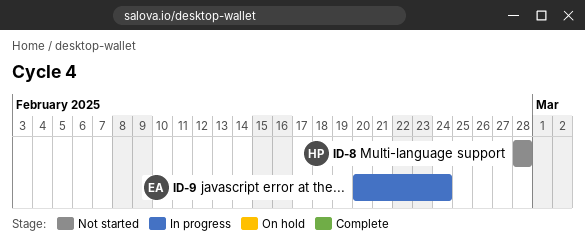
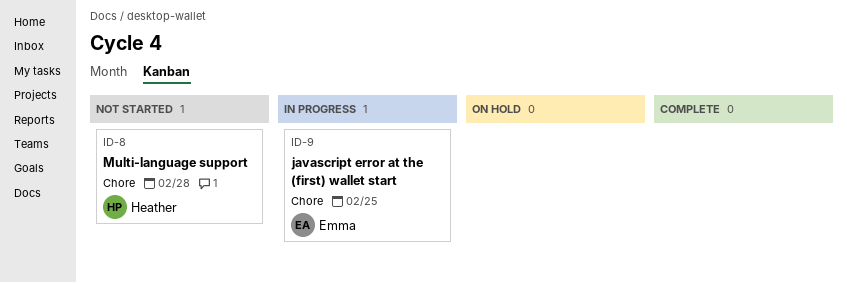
ID-9, due: Feb 24 -> Feb 25

